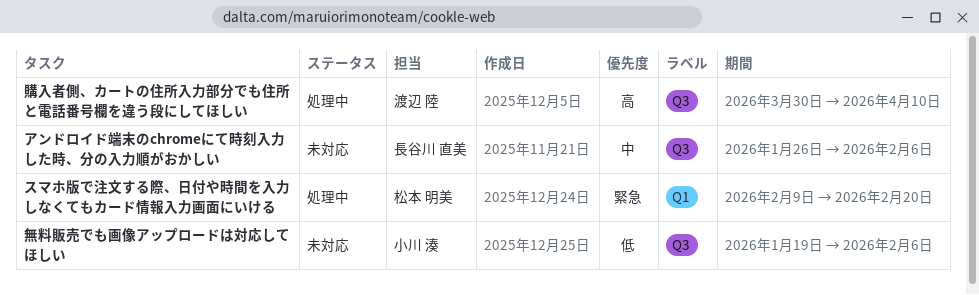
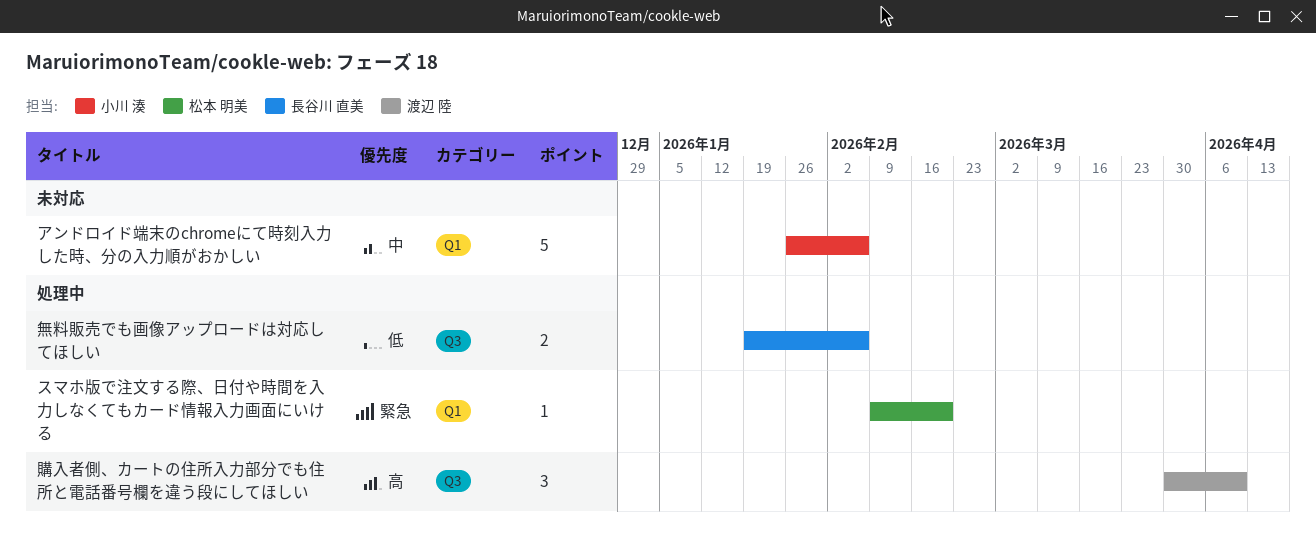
アンドロイド端末のchromeにて時刻入力した時、分の入力順がおかしい, owner: 長谷川 直美 -> 小川 湊
アンドロイド端末のchromeにて時刻入力した時、分の入力順がおかしい, label: Q3 -> Q1
無料販売でも画像アップロードは対応してほしい, status: 未対応 -> 処理中
無料販売でも画像アップロードは対応してほしい, owner: 小川 湊 -> 長谷川 直美

